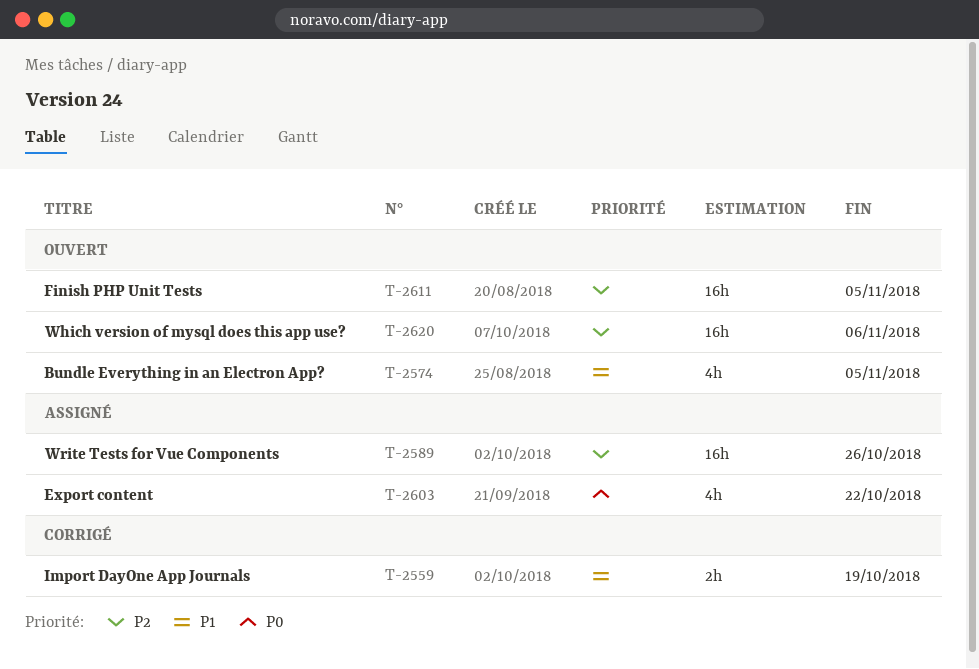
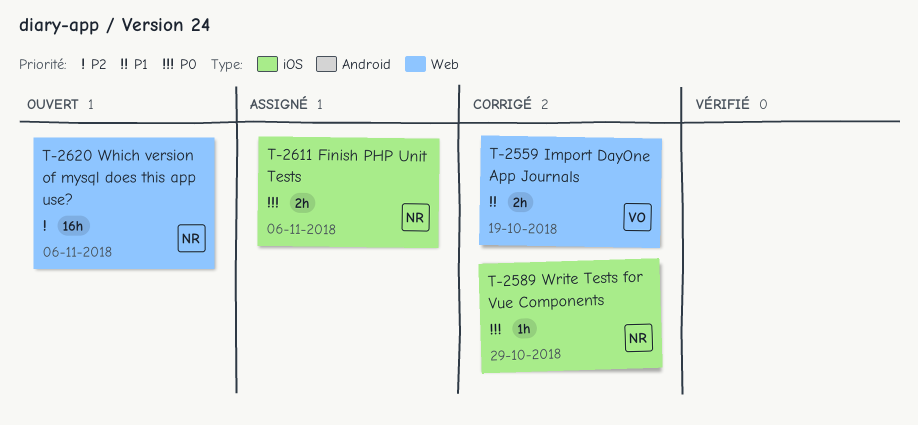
T-2574: present -> none
T-2589, status: Assigné -> Corrigé
T-2589, priority: P2 -> P0
T-2589, estimate: 16h -> 1h
T-2589, due: Oct 26 -> Oct 29
T-2603: present -> none
T-2611, status: Ouvert -> Assigné
T-2611, priority: P2 -> P0
T-2611, estimate: 16h -> 2h
T-2611, due: Nov 5 -> Nov 6

